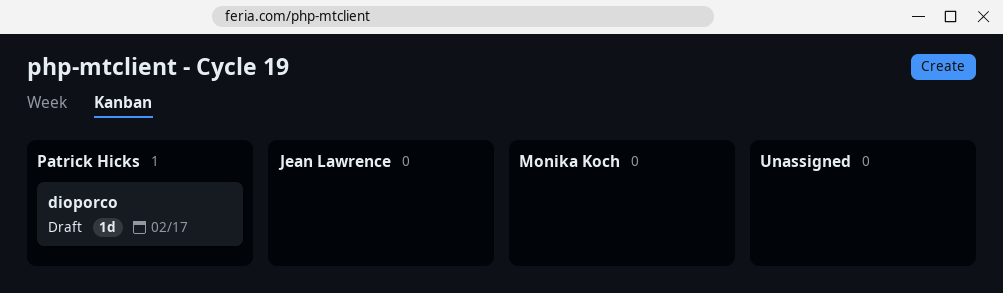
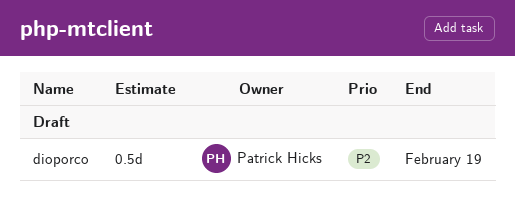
dioporco, estimate: 1d -> 0.5d
dioporco, due: Feb 17 -> Feb 19

